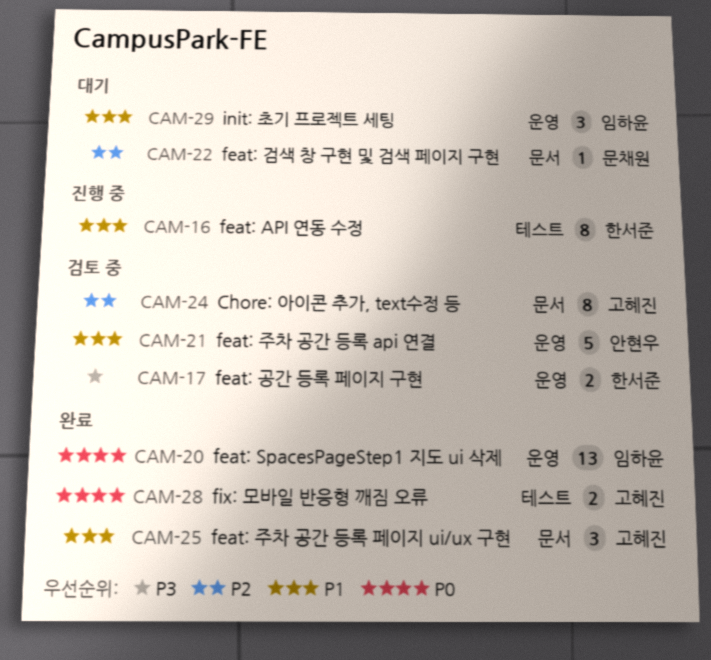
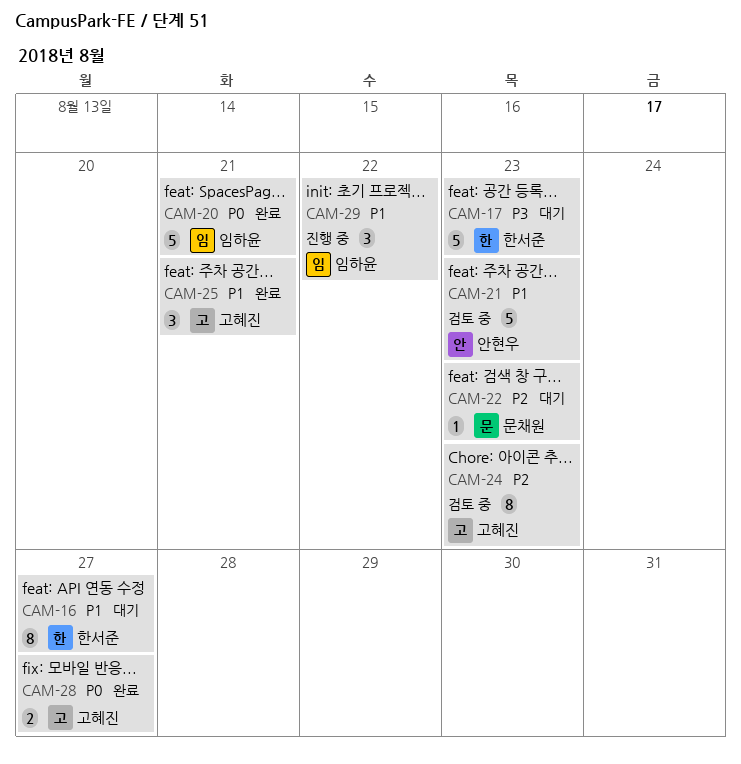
CAM-16, status: 진행 중 -> 대기
CAM-17, status: 검토 중 -> 대기
CAM-17, estimate: 2 -> 5
CAM-20, estimate: 13 -> 5
CAM-29, status: 대기 -> 진행 중

